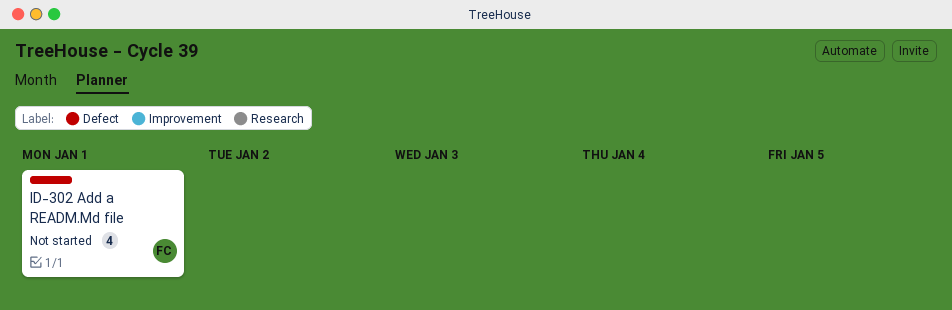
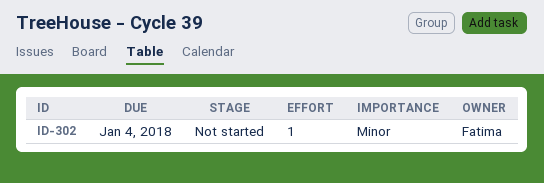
ID-302, estimate: 4 -> 1
ID-302, due: Jan 1 -> Jan 4

